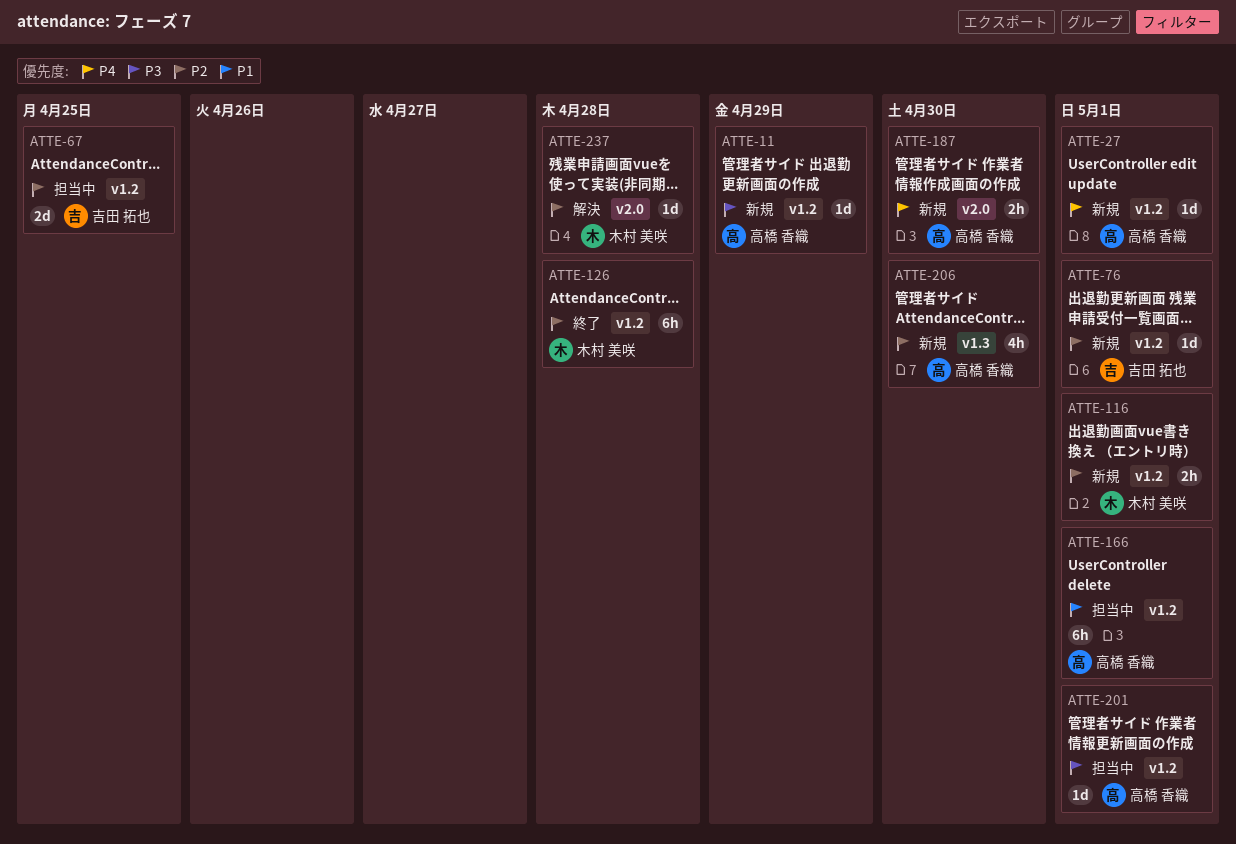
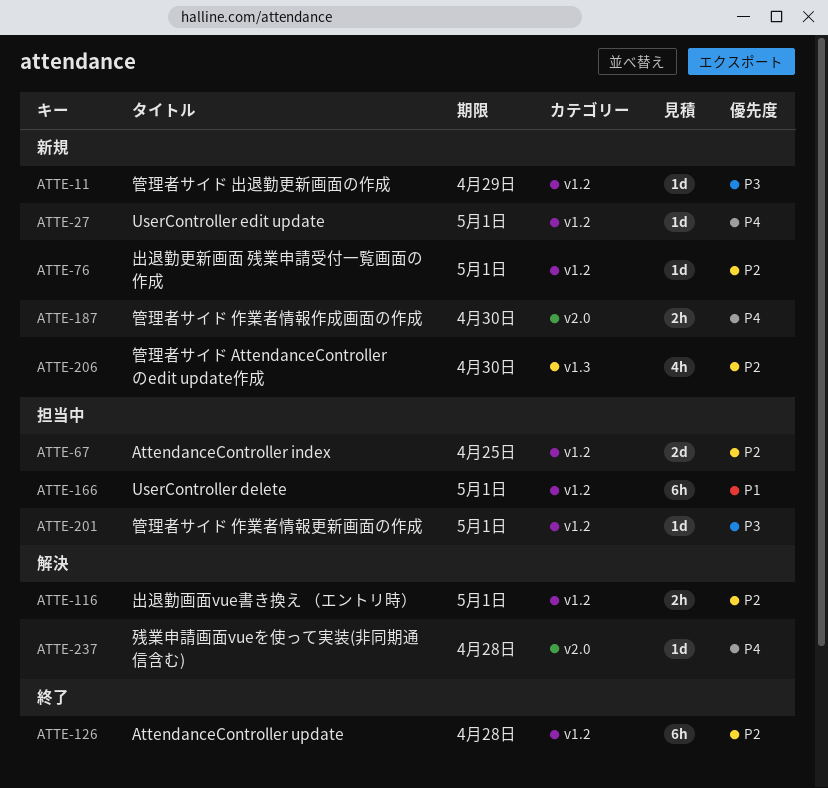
ATTE-116, status: 新規 -> 解決
ATTE-237, priority: P2 -> P4

